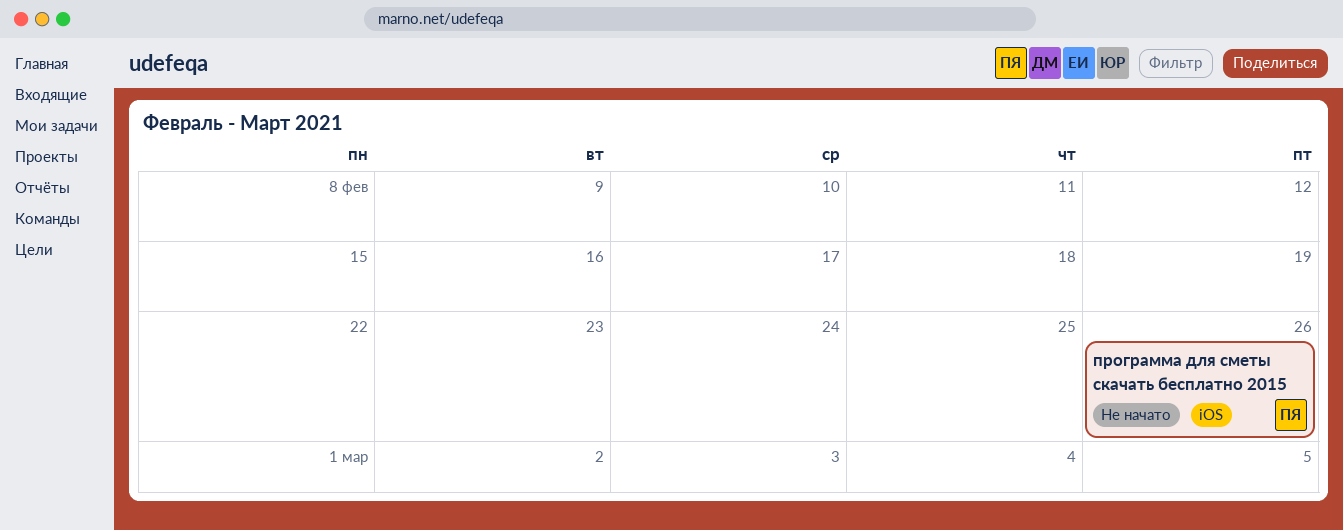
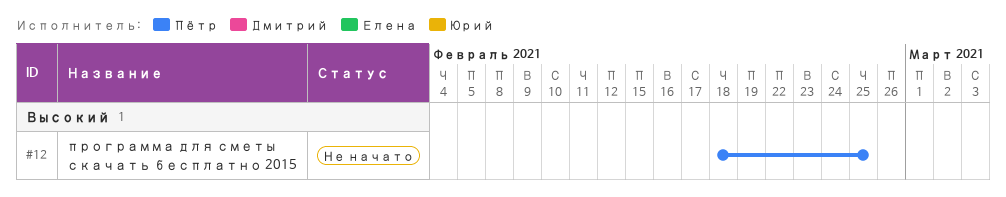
программа для сметы скачать бесплатно 2015, due: Feb 26 -> Feb 25

